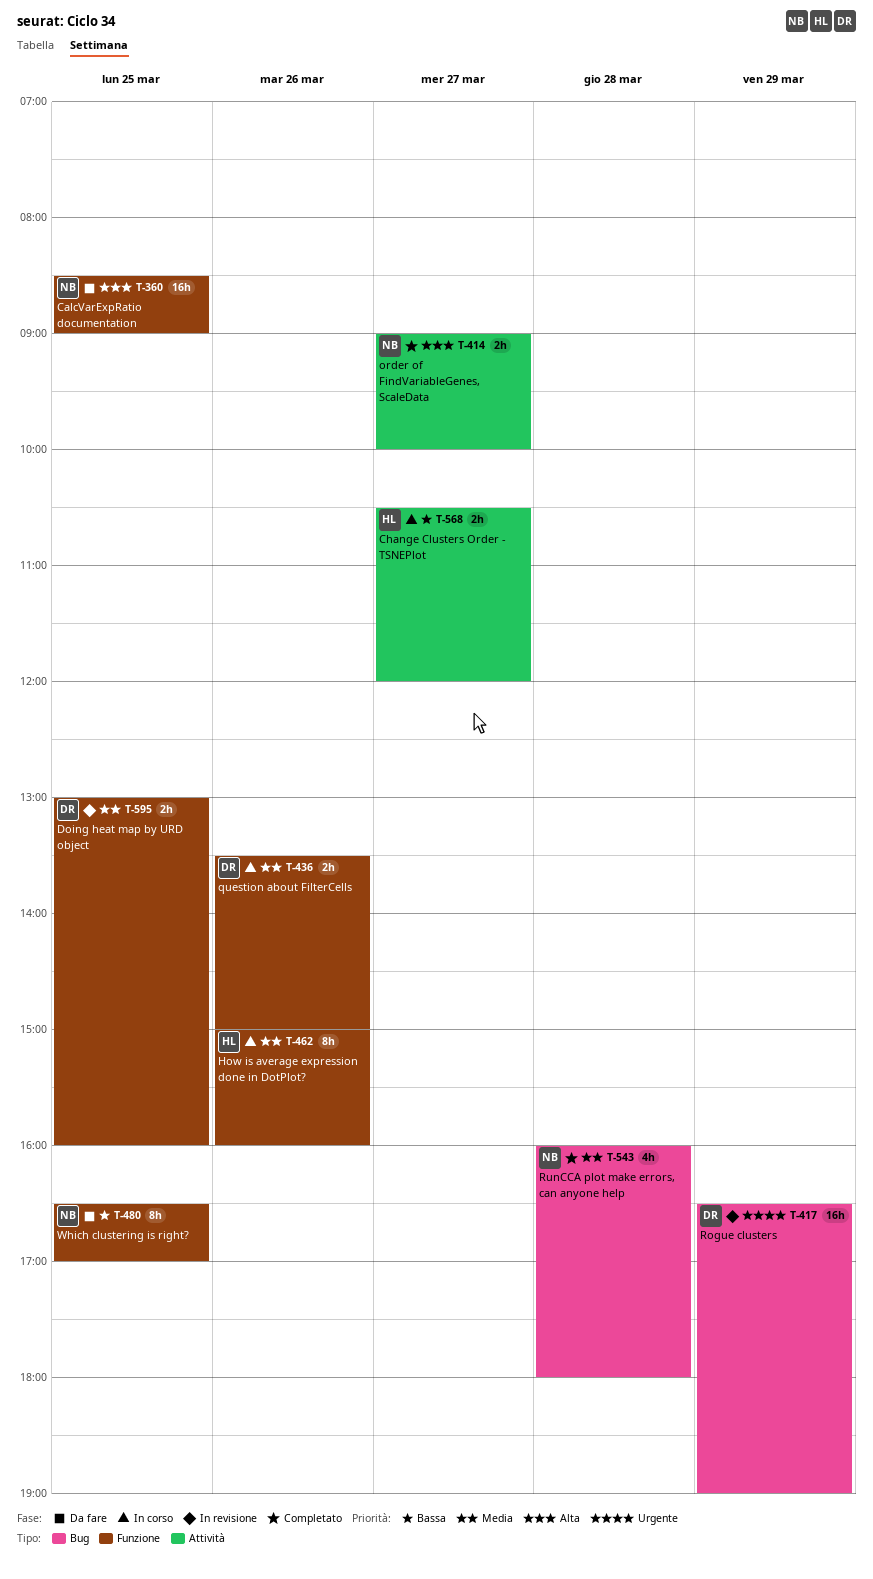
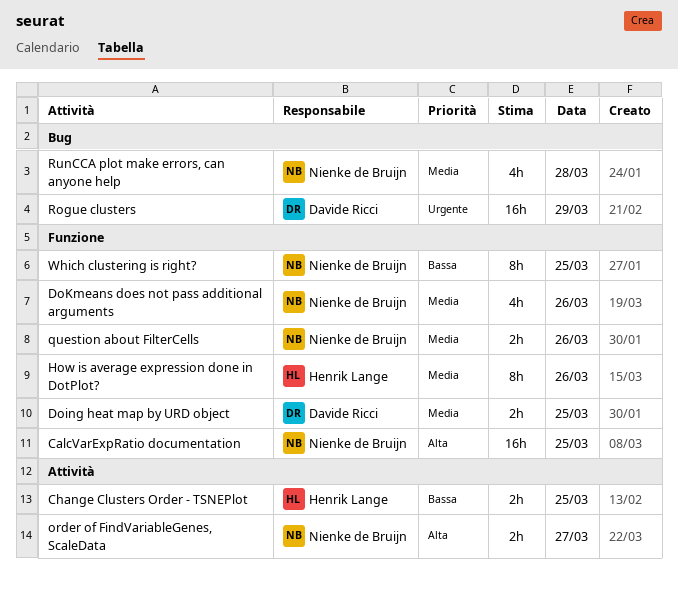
Change Clusters Order - TSNEPlot, day: Mar 27 -> Mar 25
DoKmeans does not pass additional arguments: none -> present
question about FilterCells, owner: Davide Ricci -> Nienke de Bruijn

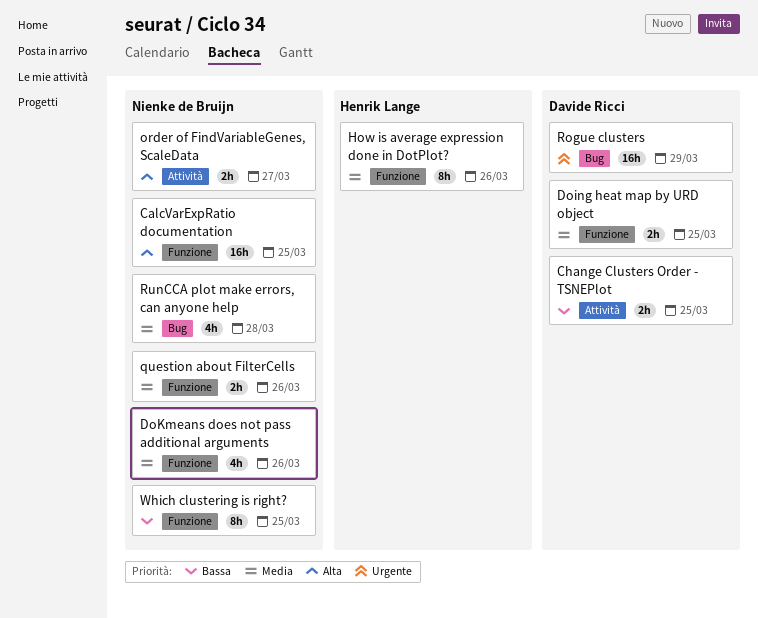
Change Clusters Order - TSNEPlot, owner: Henrik Lange -> Davide Ricci

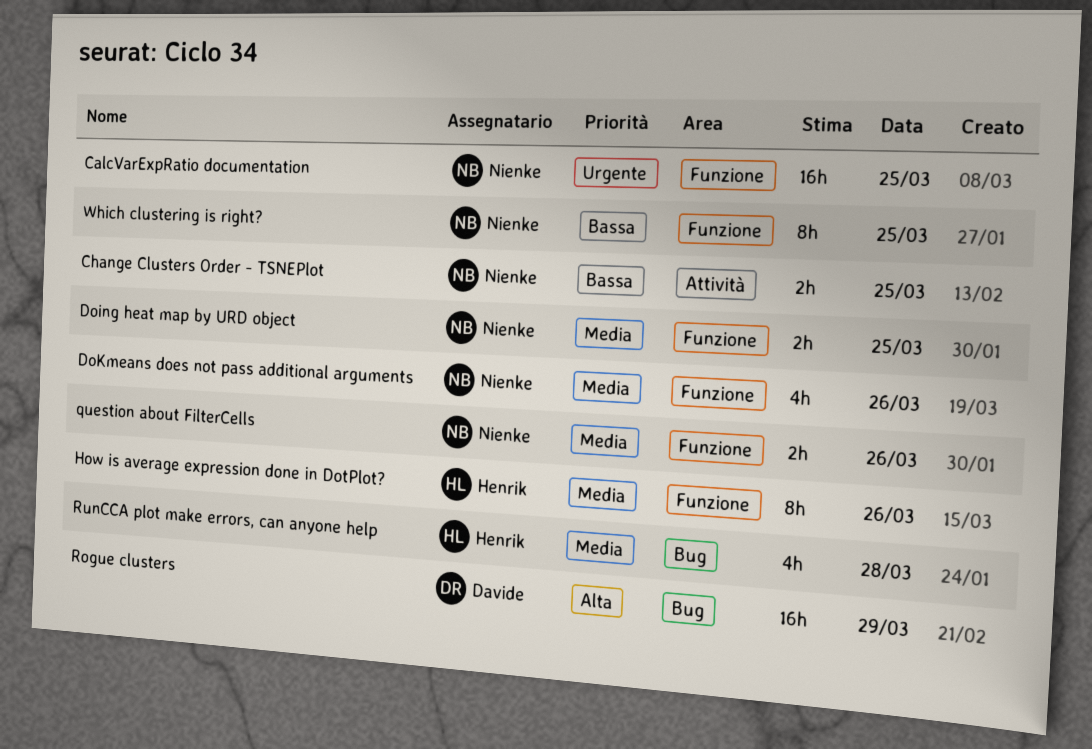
CalcVarExpRatio documentation, priority: Alta -> Urgente
Change Clusters Order - TSNEPlot, owner: Davide Ricci -> Nienke de Bruijn
Doing heat map by URD object, owner: Davide Ricci -> Nienke de Bruijn
order of FindVariableGenes, ScaleData: present -> none
Rogue clusters, priority: Urgente -> Alta
RunCCA plot make errors, can anyone help, owner: Nienke de Bruijn -> Henrik Lange

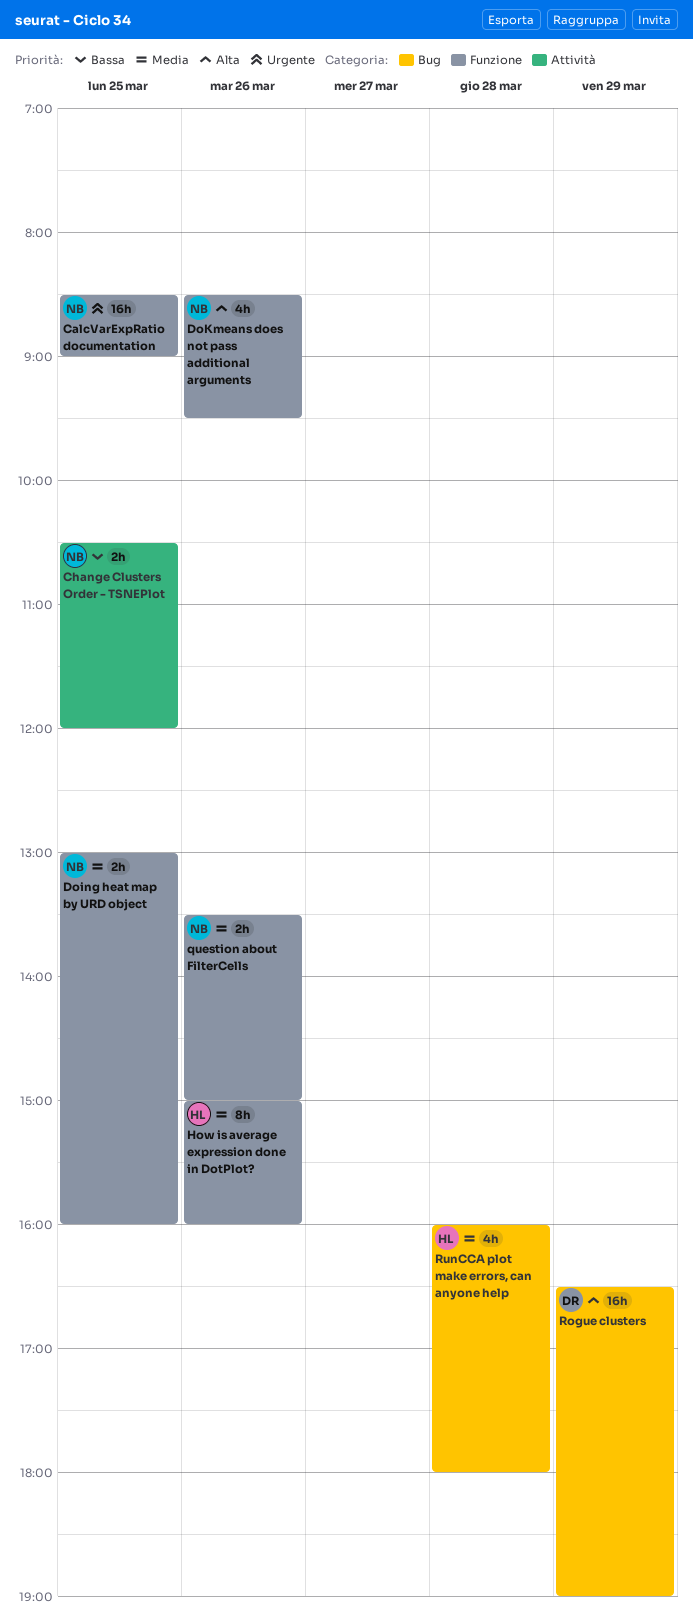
DoKmeans does not pass additional arguments, priority: Media -> Alta
Which clustering is right?: present -> none

